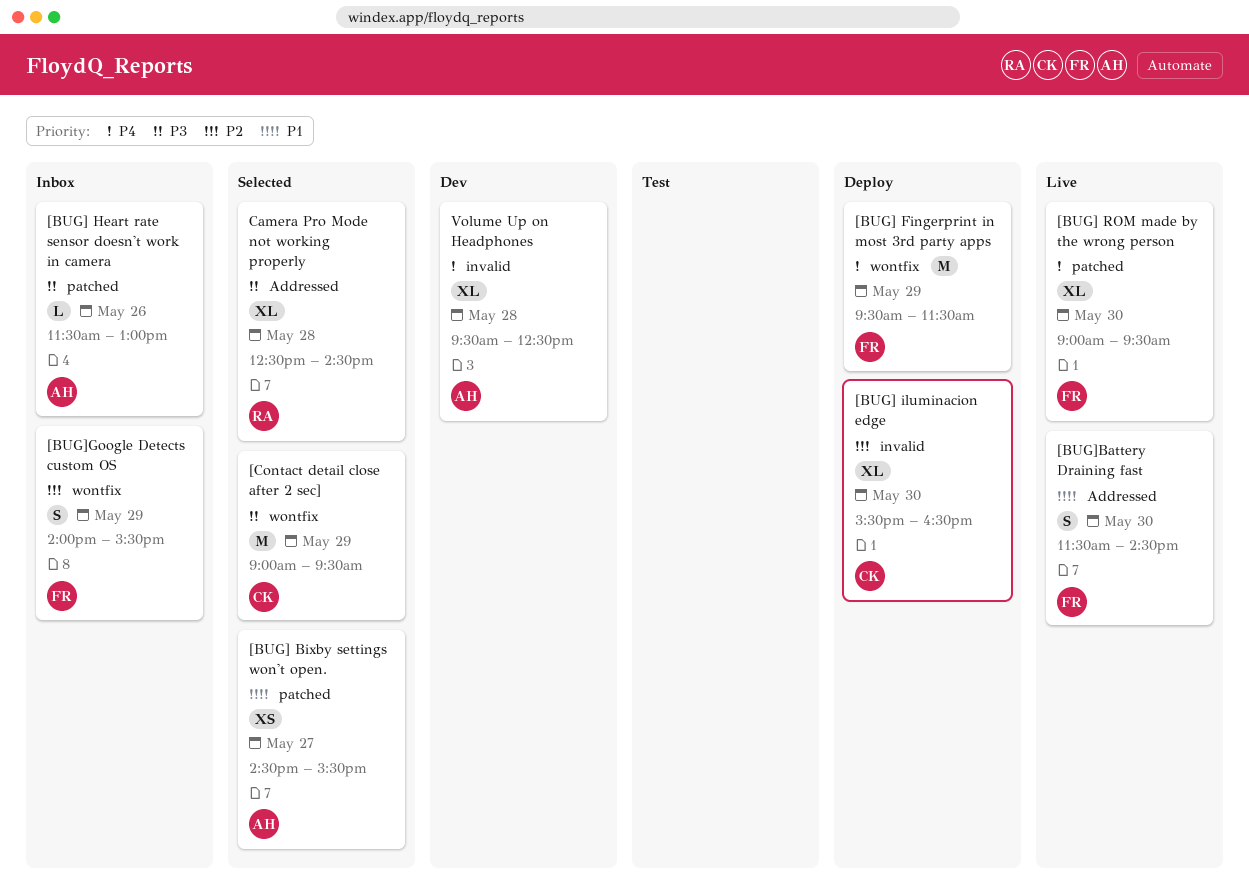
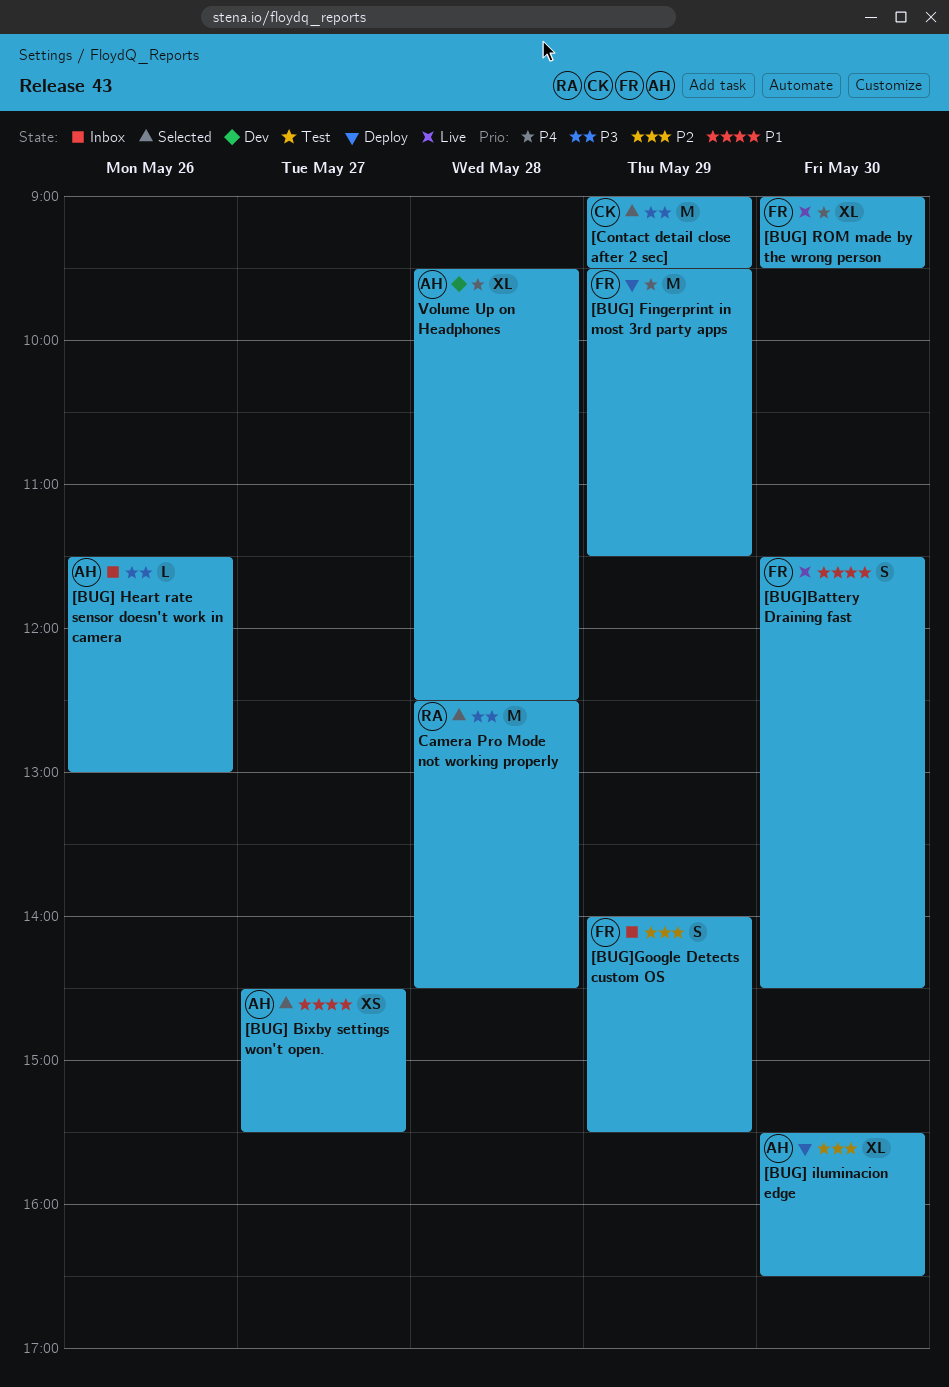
[BUG] iluminacion edge, owner: CK -> AH
Camera Pro Mode not working properly, estimate: XL -> M

